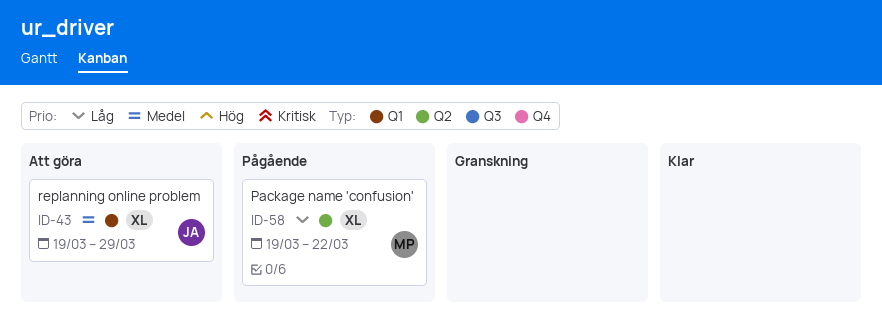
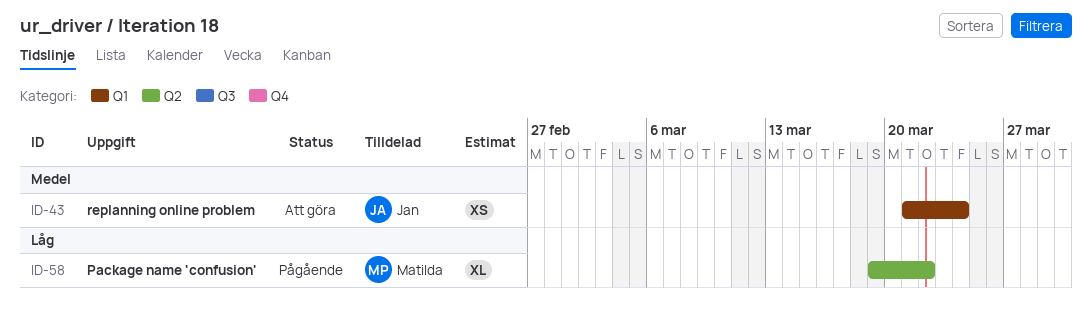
ID-43, estimate: XL -> XS
ID-43, start: Mar 19 -> Mar 21
ID-43, due: Mar 29 -> Mar 24

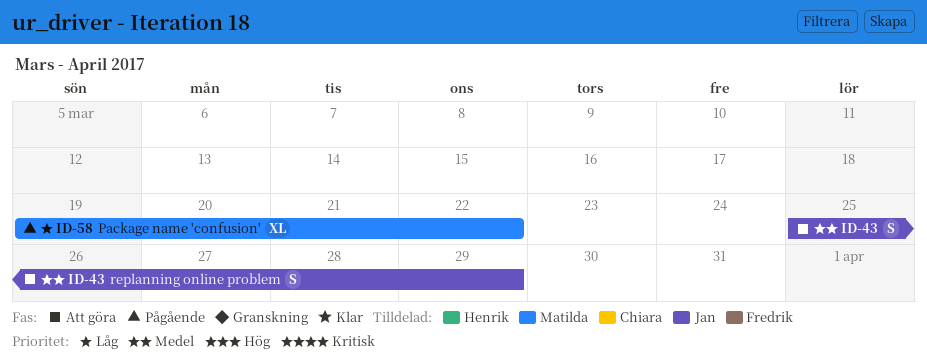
ID-43, estimate: XS -> S
ID-43, start: Mar 21 -> Mar 25
ID-43, due: Mar 24 -> Mar 29

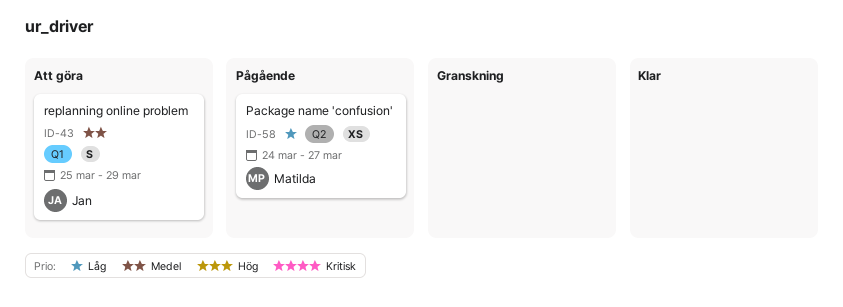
ID-58, estimate: XL -> XS
ID-58, start: Mar 19 -> Mar 24
ID-58, due: Mar 22 -> Mar 27

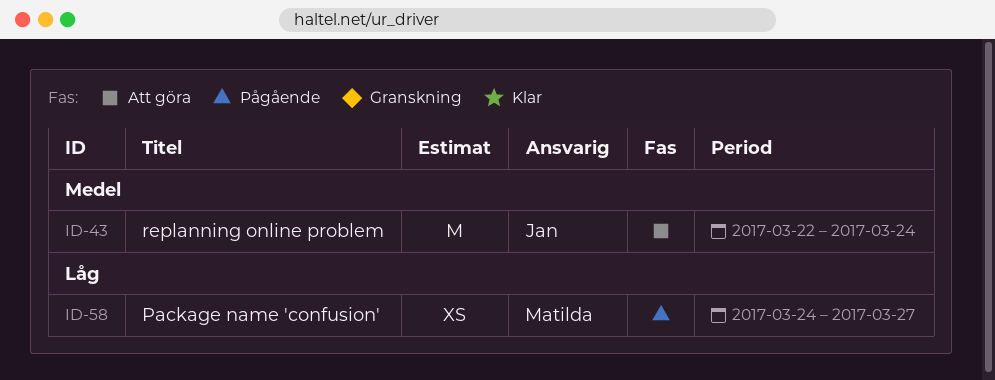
ID-43, estimate: S -> M
ID-43, start: Mar 25 -> Mar 22
ID-43, due: Mar 29 -> Mar 24

